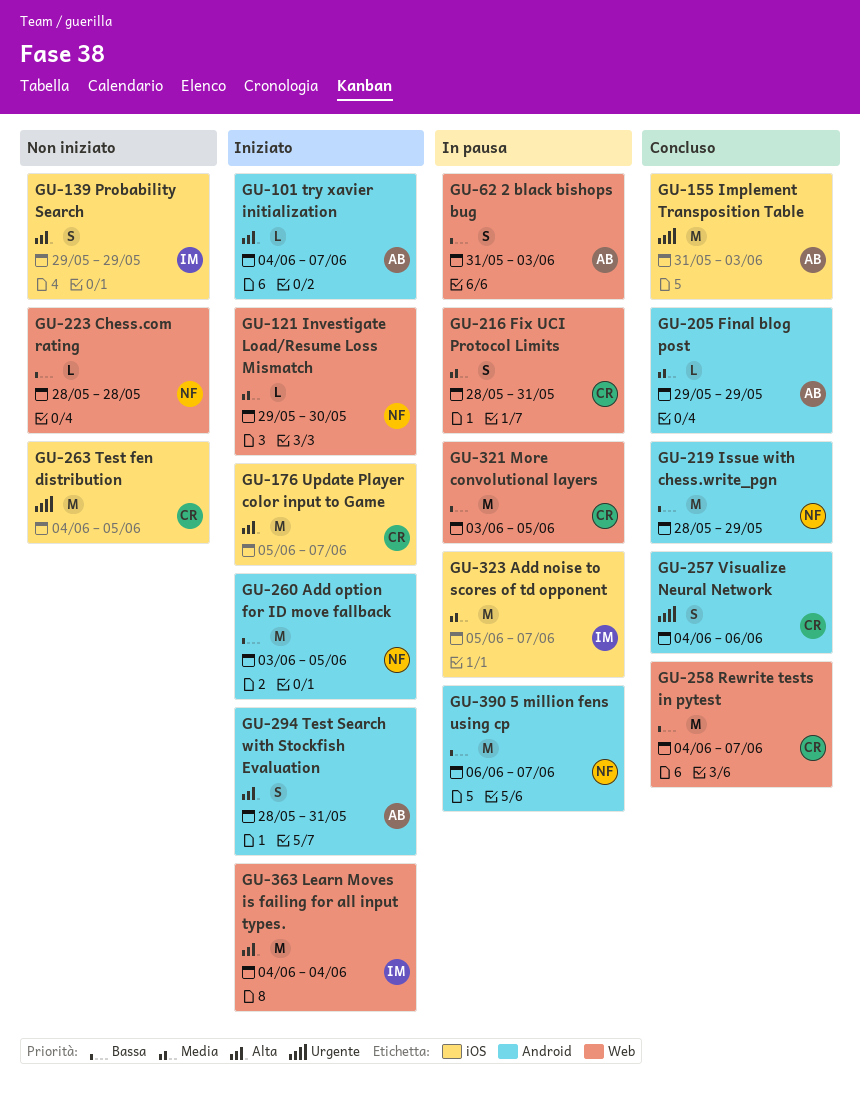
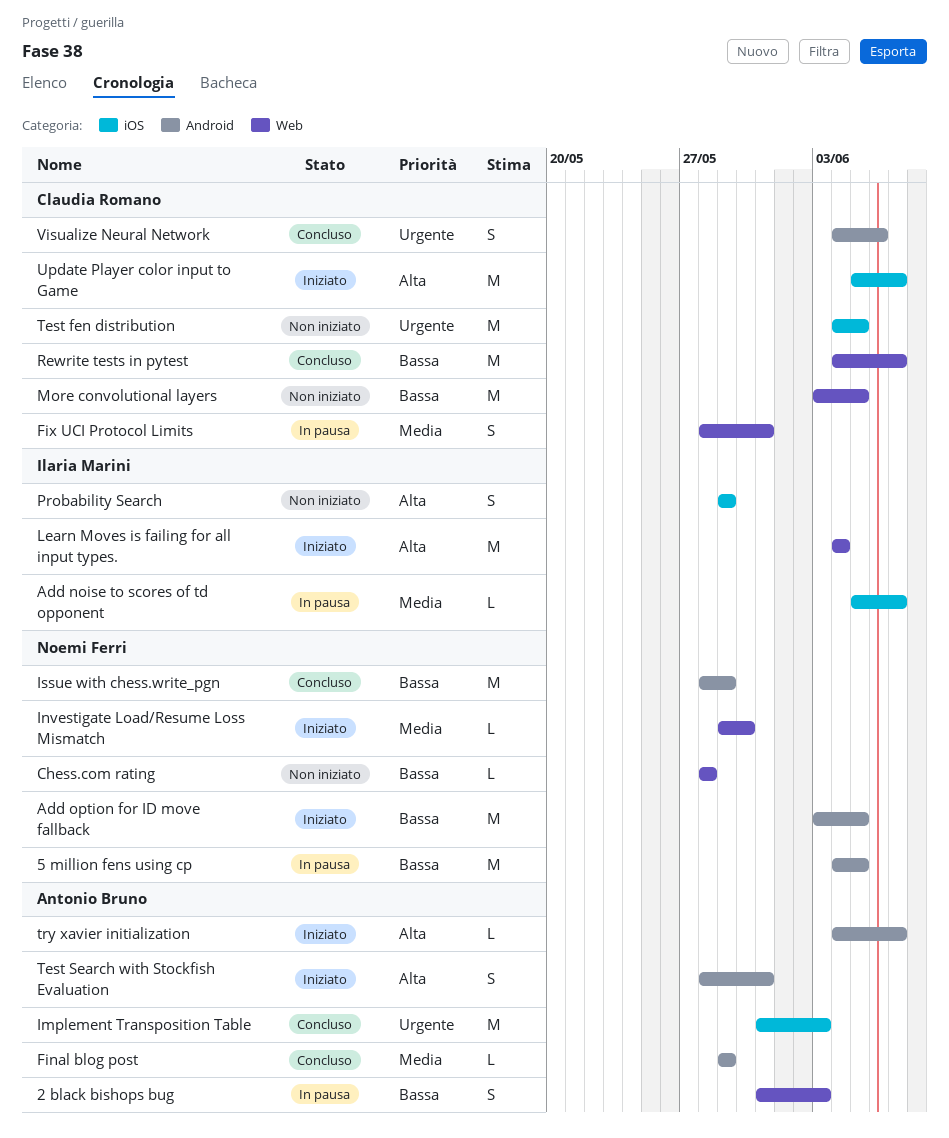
5 million fens using cp, start: Jun 6 -> Jun 4
5 million fens using cp, due: Jun 7 -> Jun 5
Add noise to scores of td opponent, estimate: M -> L
More convolutional layers, status: In pausa -> Non iniziato

